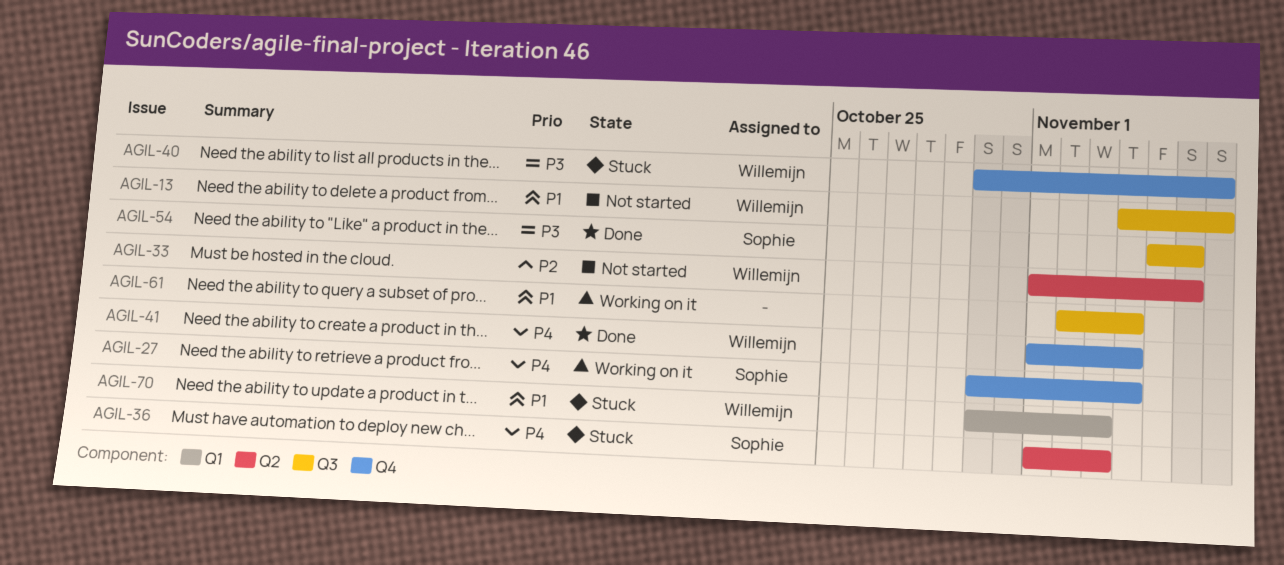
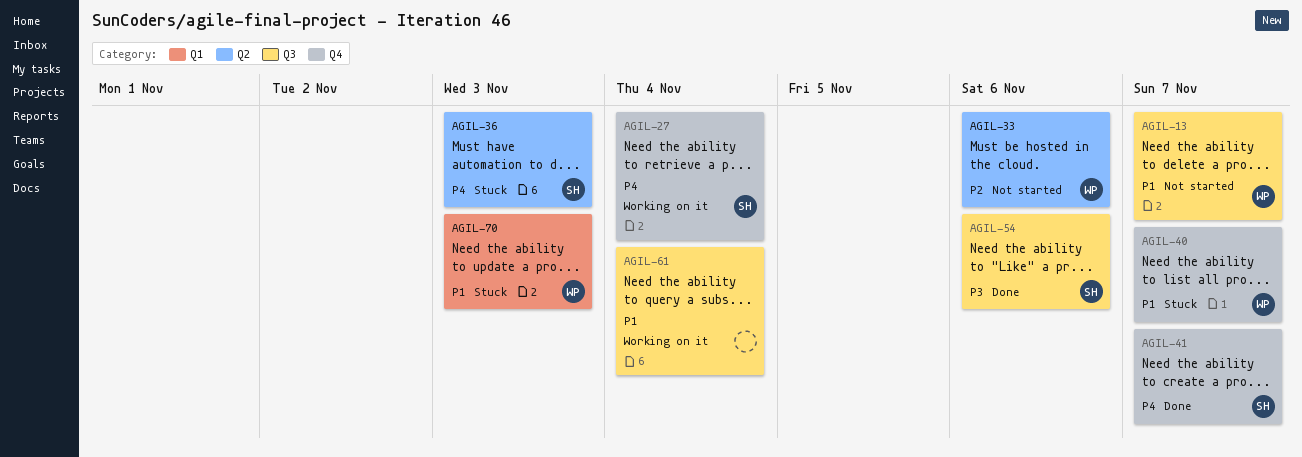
AGIL-40, priority: P3 -> P1
AGIL-41, owner: Willemijn -> Sophie
AGIL-41, due: Nov 4 -> Nov 7

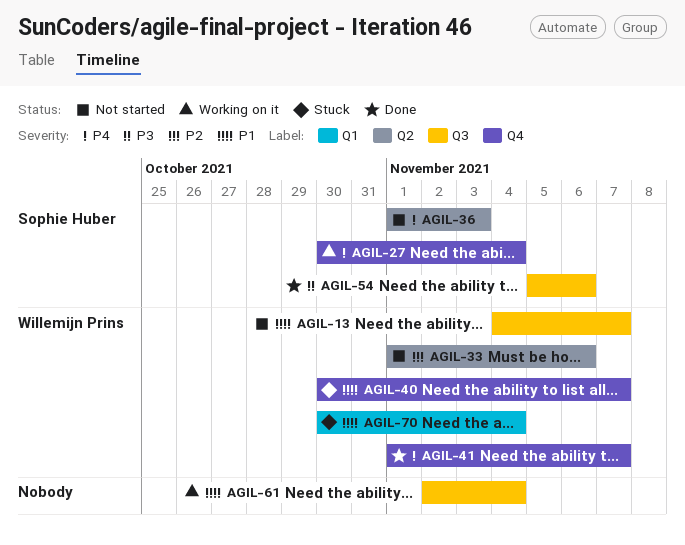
AGIL-36, status: Stuck -> Not started
AGIL-41, owner: Sophie Huber -> Willemijn Prins
AGIL-70, due: Nov 3 -> Nov 4

